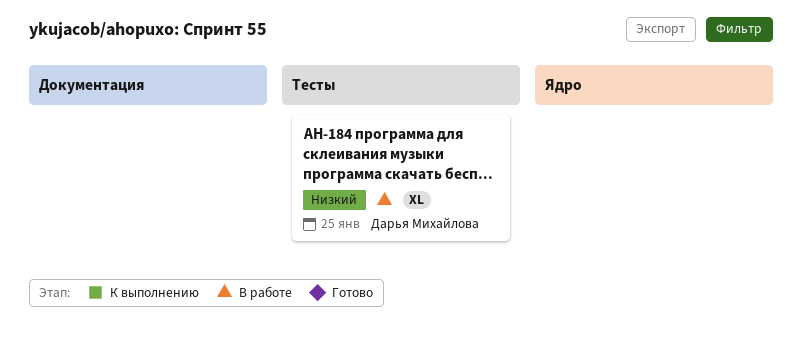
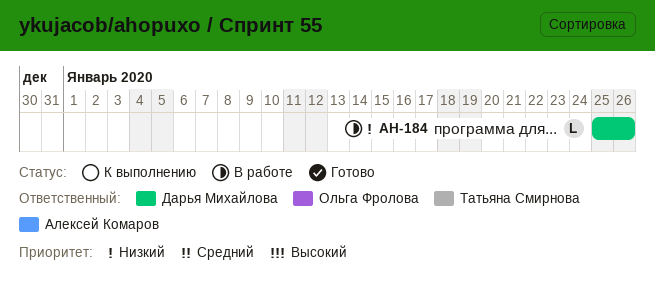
AH-184, estimate: XL -> L
AH-184, due: Jan 25 -> Jan 26

